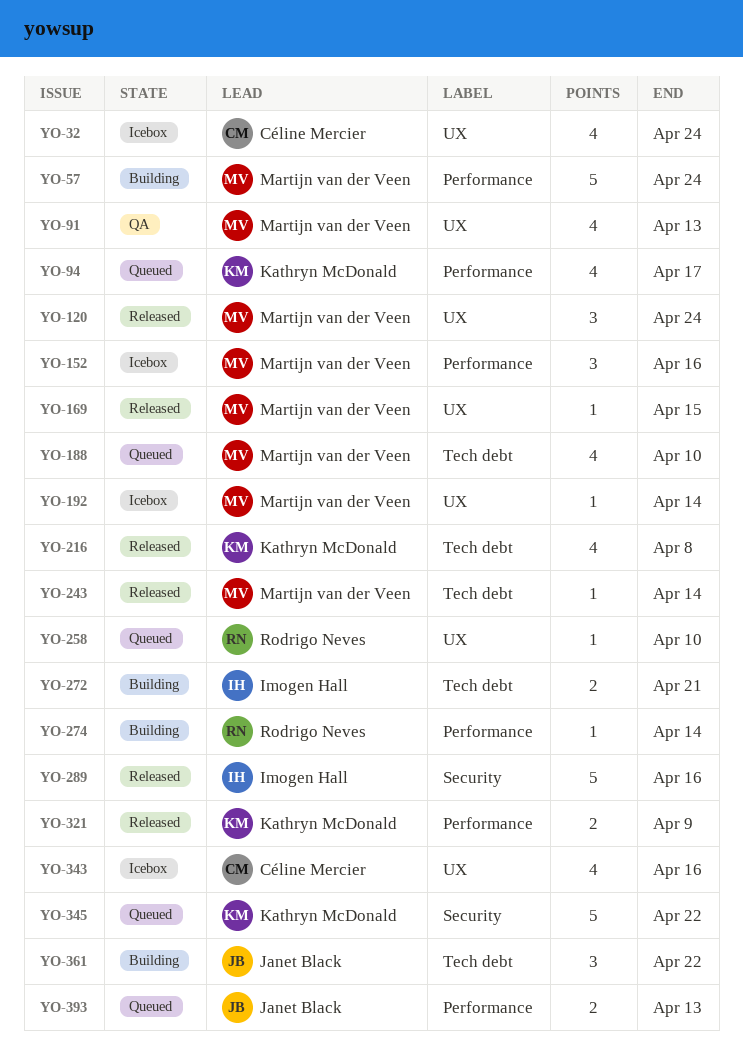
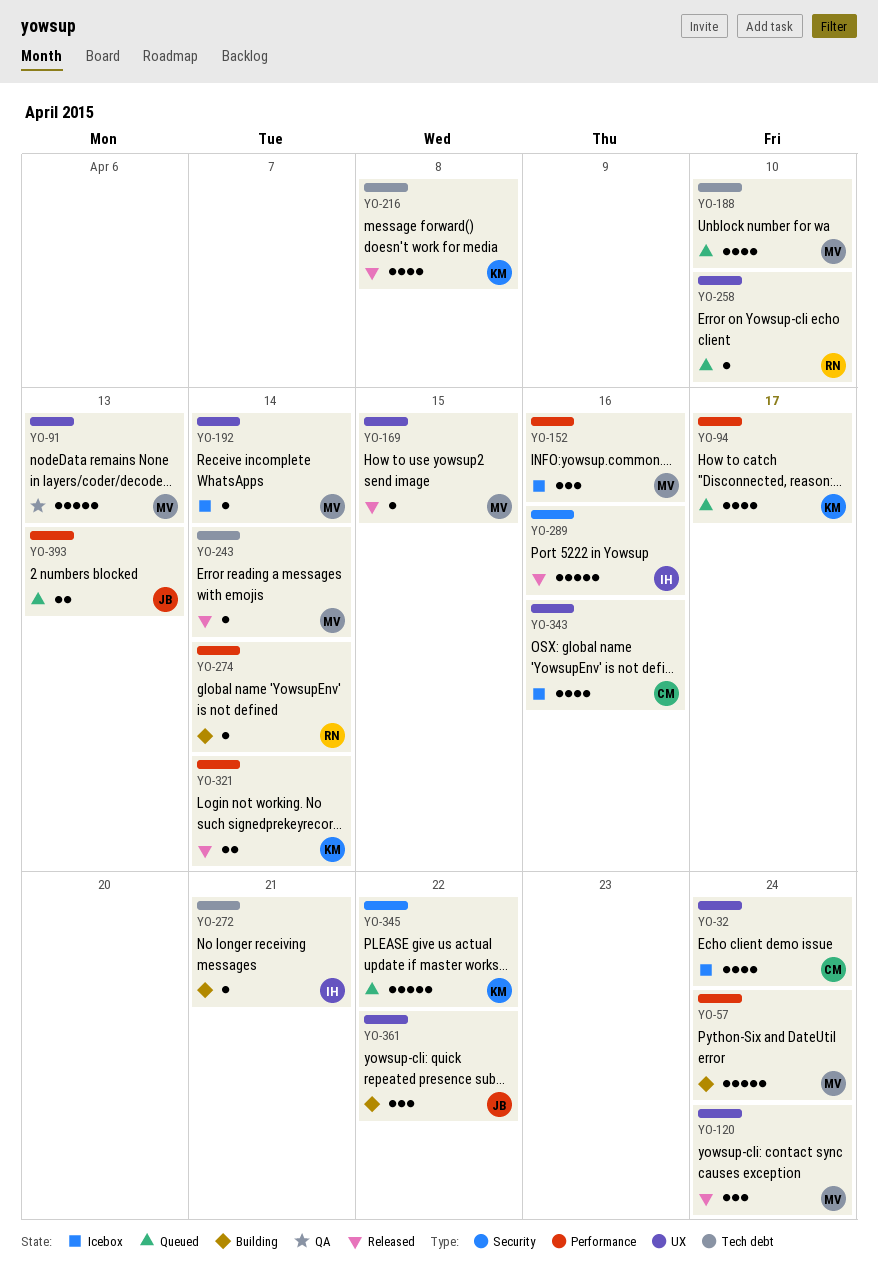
YO-91, estimate: 4 -> 5
YO-272, estimate: 2 -> 1
YO-321, due: Apr 9 -> Apr 14
YO-361, label: Tech debt -> UX

